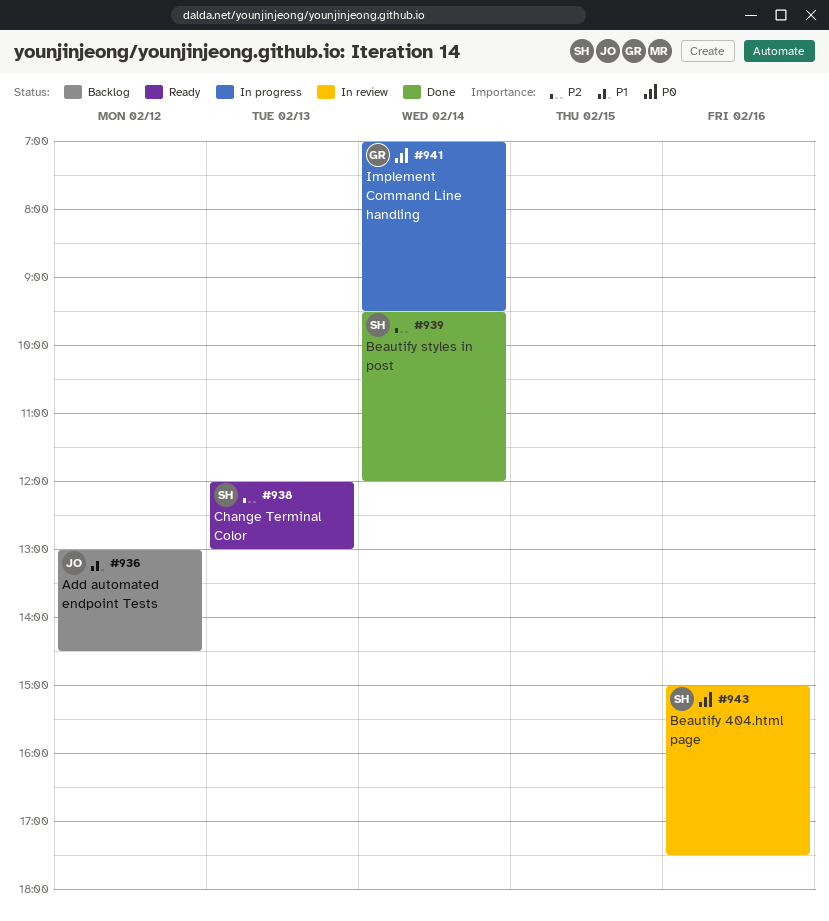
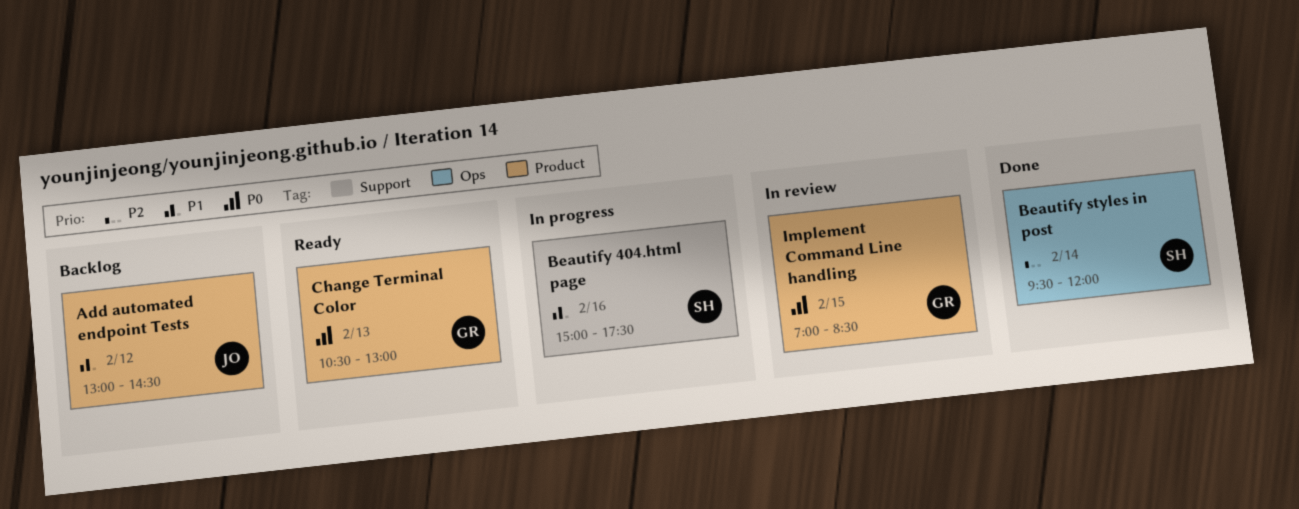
Beautify 404.html page, status: In review -> In progress
Beautify 404.html page, priority: P0 -> P1
Change Terminal Color, owner: SH -> GR
Change Terminal Color, priority: P2 -> P0
Change Terminal Color, begins: 12:00 -> 10:30
Implement Command Line handling, status: In progress -> In review
Implement Command Line handling, day: Feb 14 -> Feb 15
Implement Command Line handling, ends: 09:30 -> 08:30

